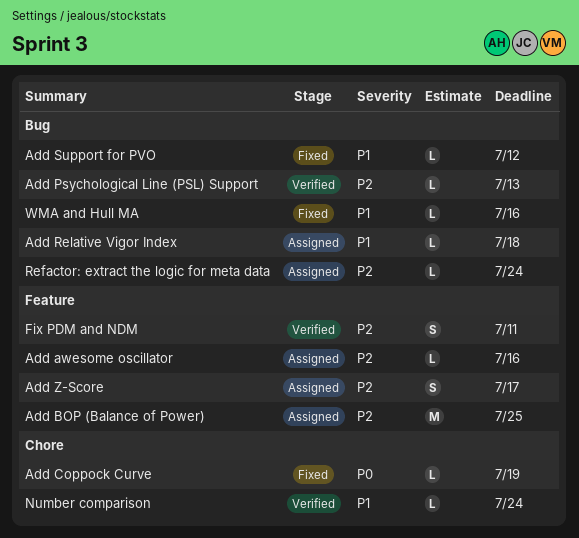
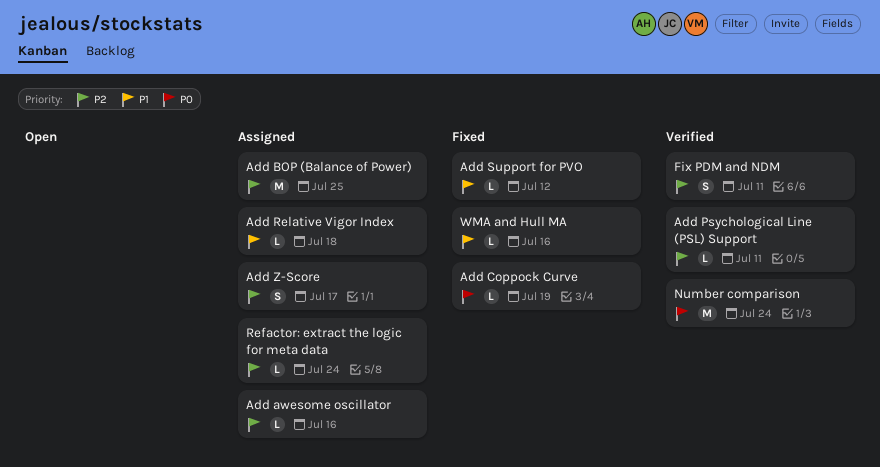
Add Psychological Line (PSL) Support, due: Jul 13 -> Jul 11
Number comparison, priority: P1 -> P0
Number comparison, estimate: L -> M

